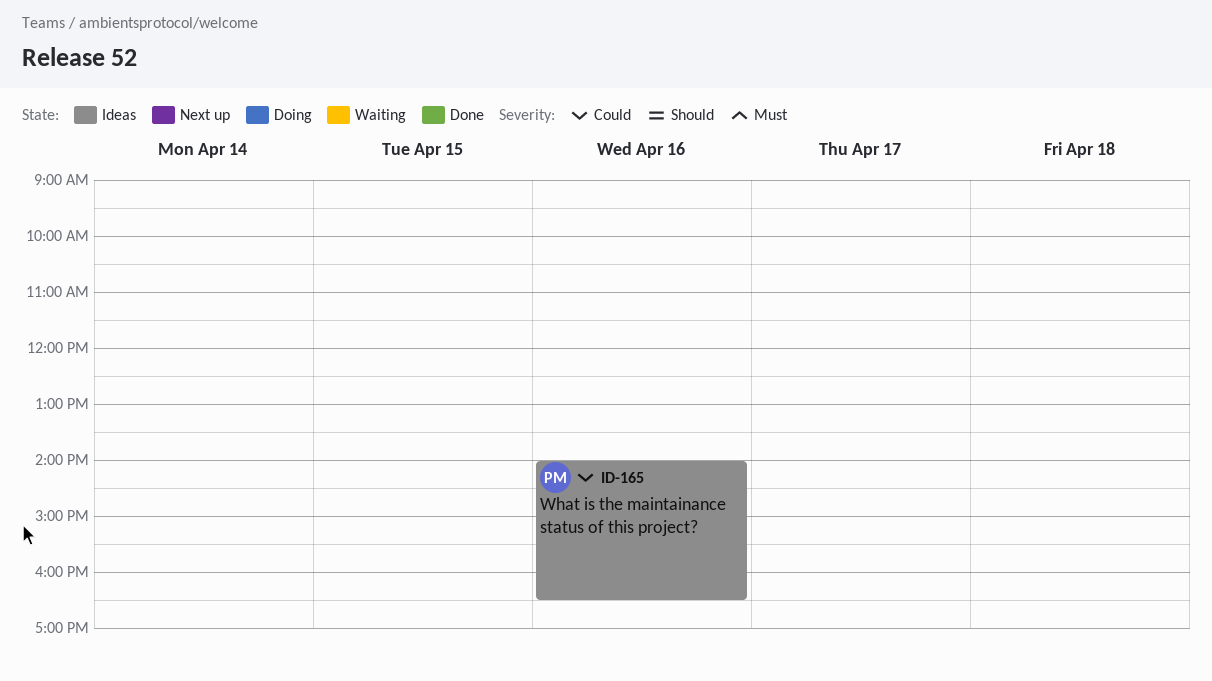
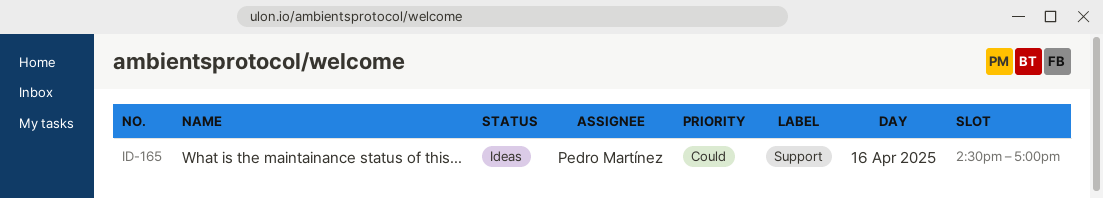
ID-165, begins: 14:00 -> 14:30
ID-165, ends: 16:30 -> 17:00

